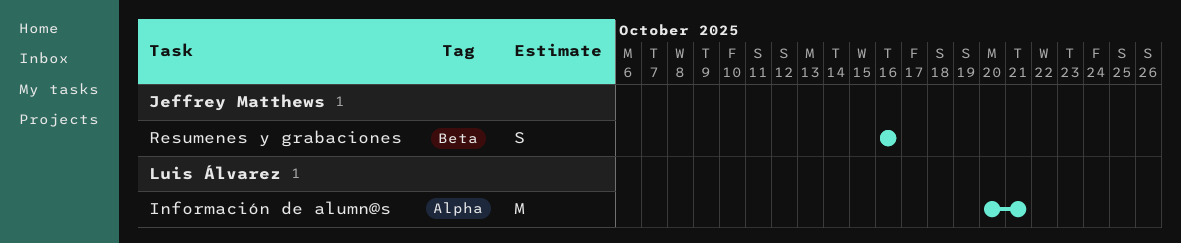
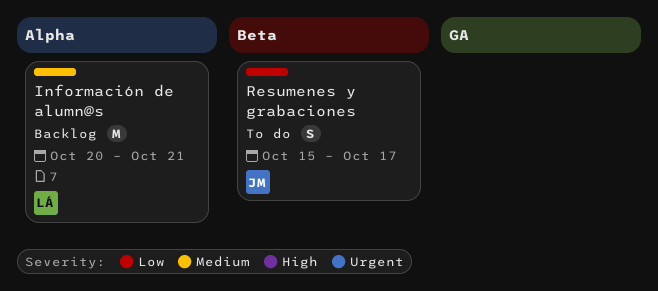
Resumenes y grabaciones, start: Oct 16 -> Oct 15
Resumenes y grabaciones, due: Oct 16 -> Oct 17

